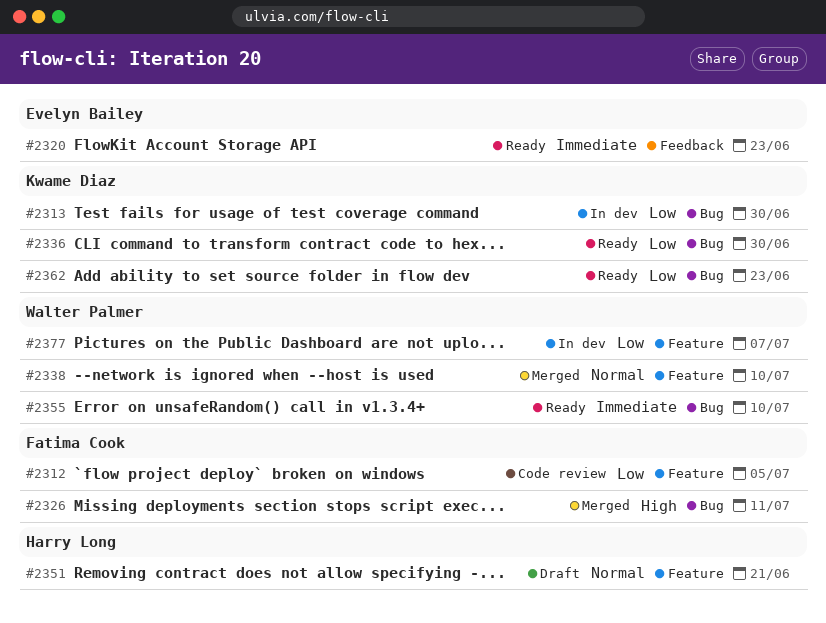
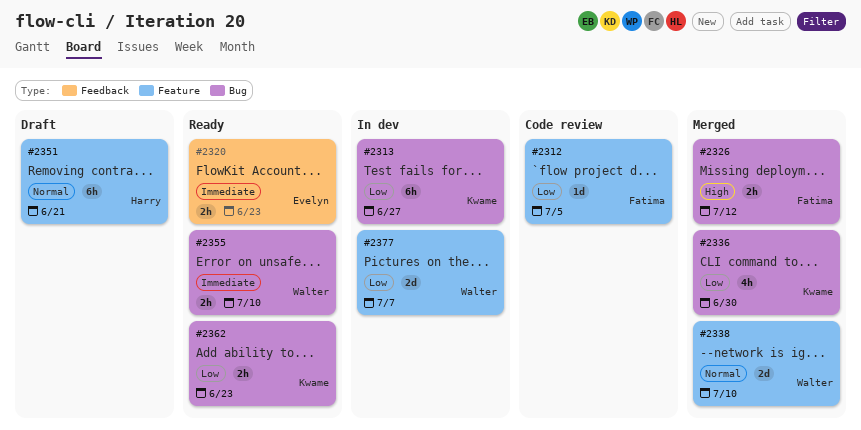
#2313, due: Jun 30 -> Jun 27
#2326, due: Jul 11 -> Jul 12
#2336, status: Ready -> Merged

